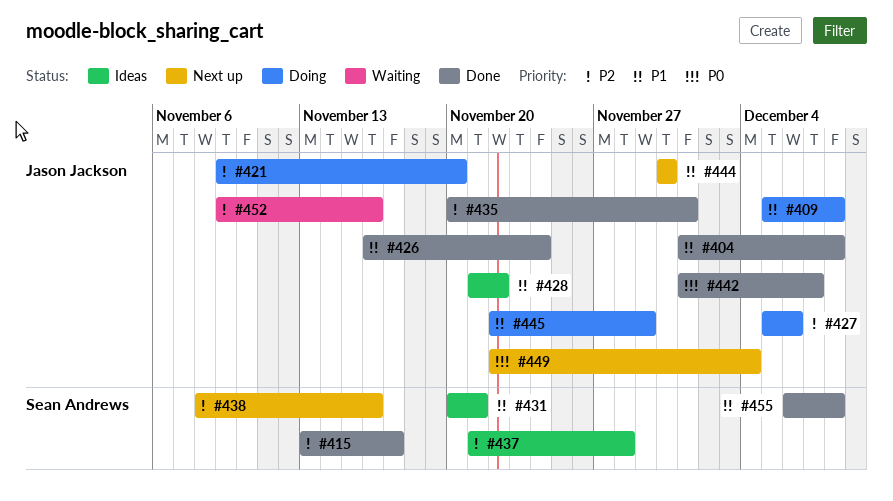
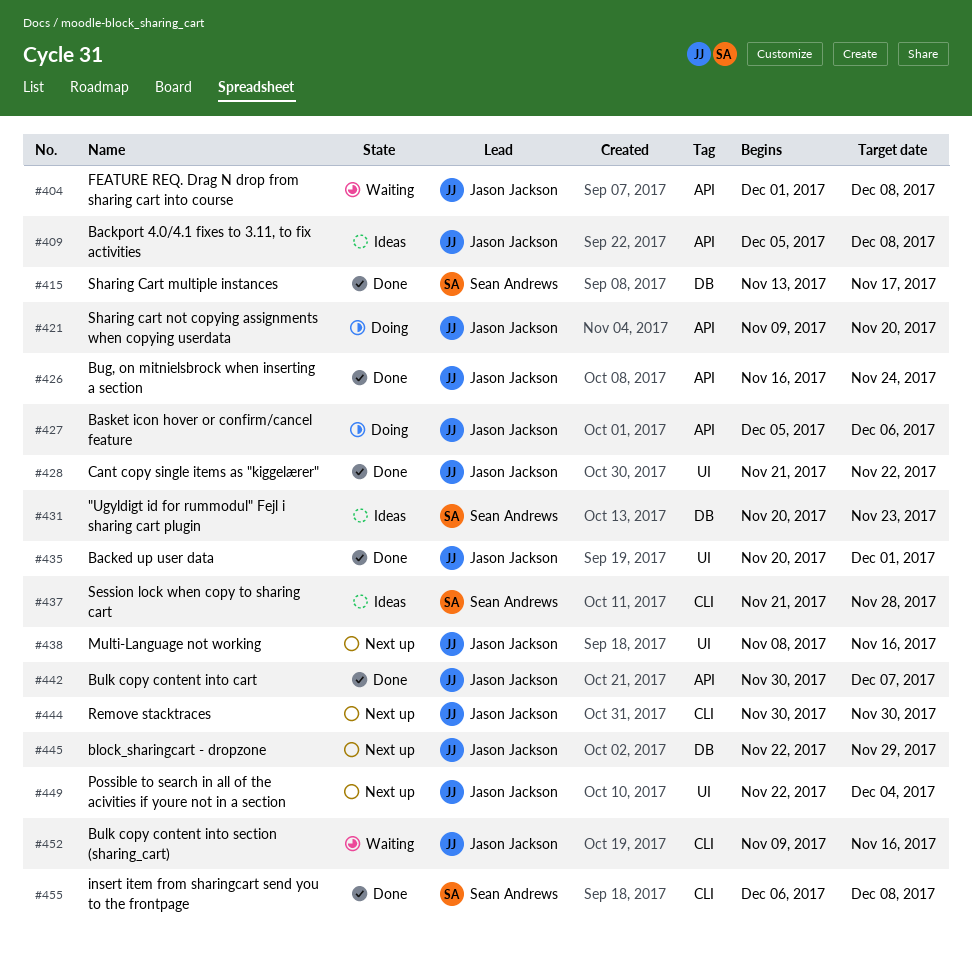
#404, status: Done -> Waiting
#409, status: Doing -> Ideas
#428, status: Ideas -> Done
#431, due: Nov 21 -> Nov 23
#438, owner: Sean Andrews -> Jason Jackson
#442, start: Dec 1 -> Nov 30
#445, status: Doing -> Next up

